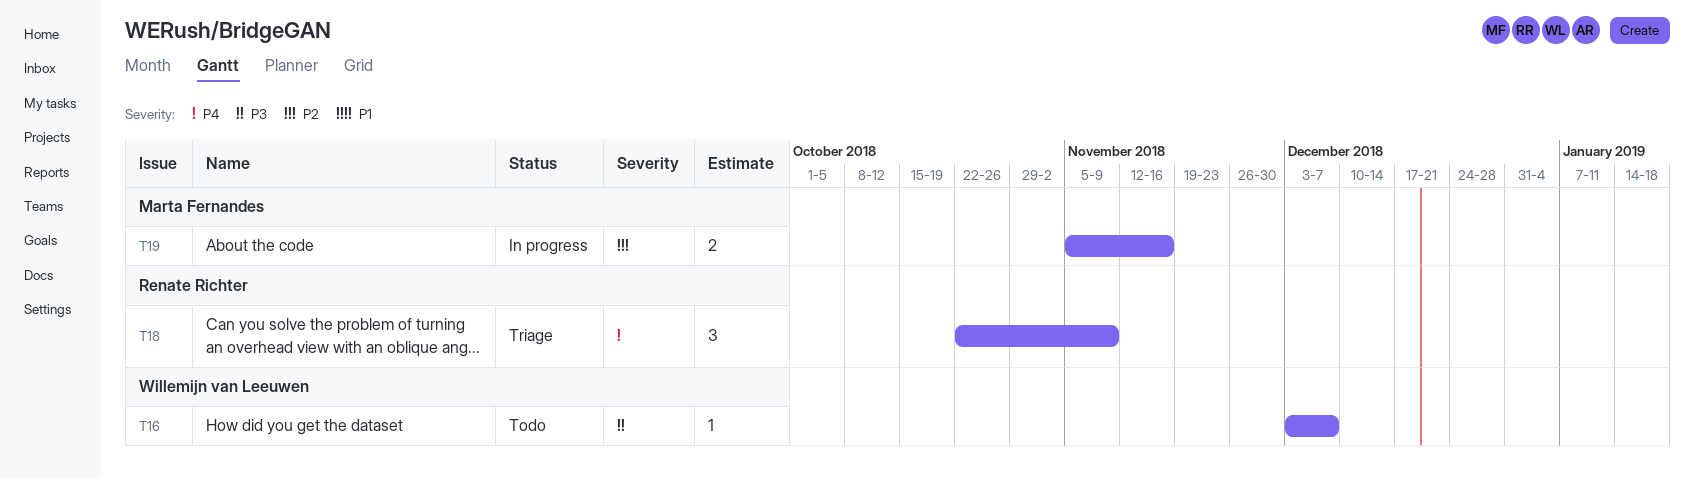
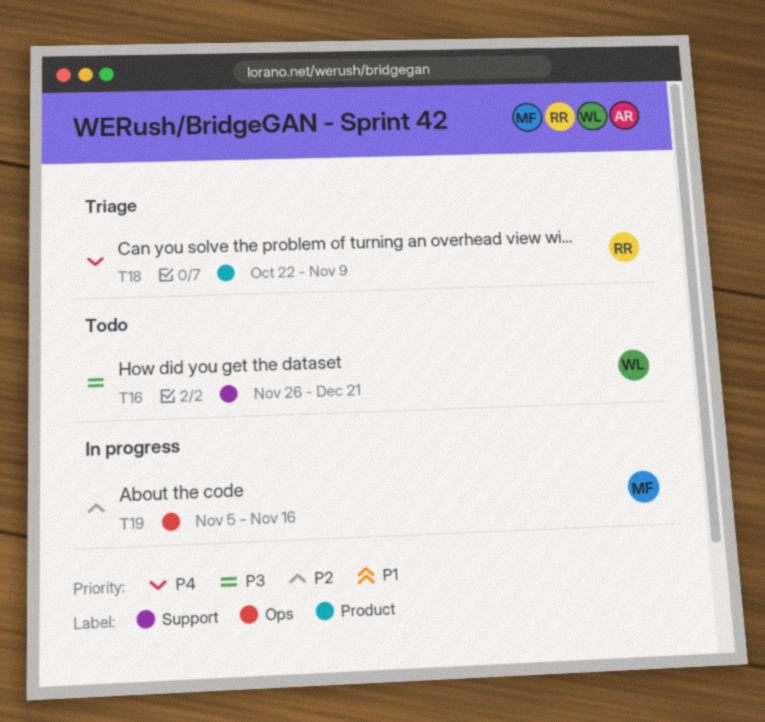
T16, start: Dec 3 -> Nov 26
T16, due: Dec 7 -> Dec 21

